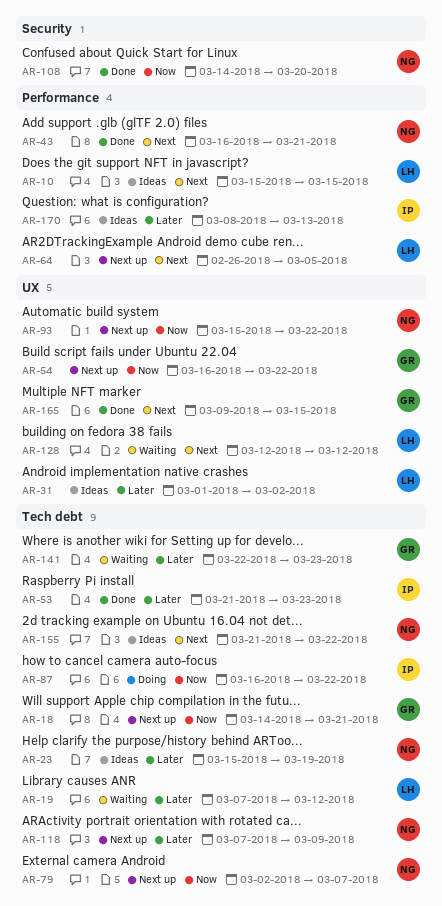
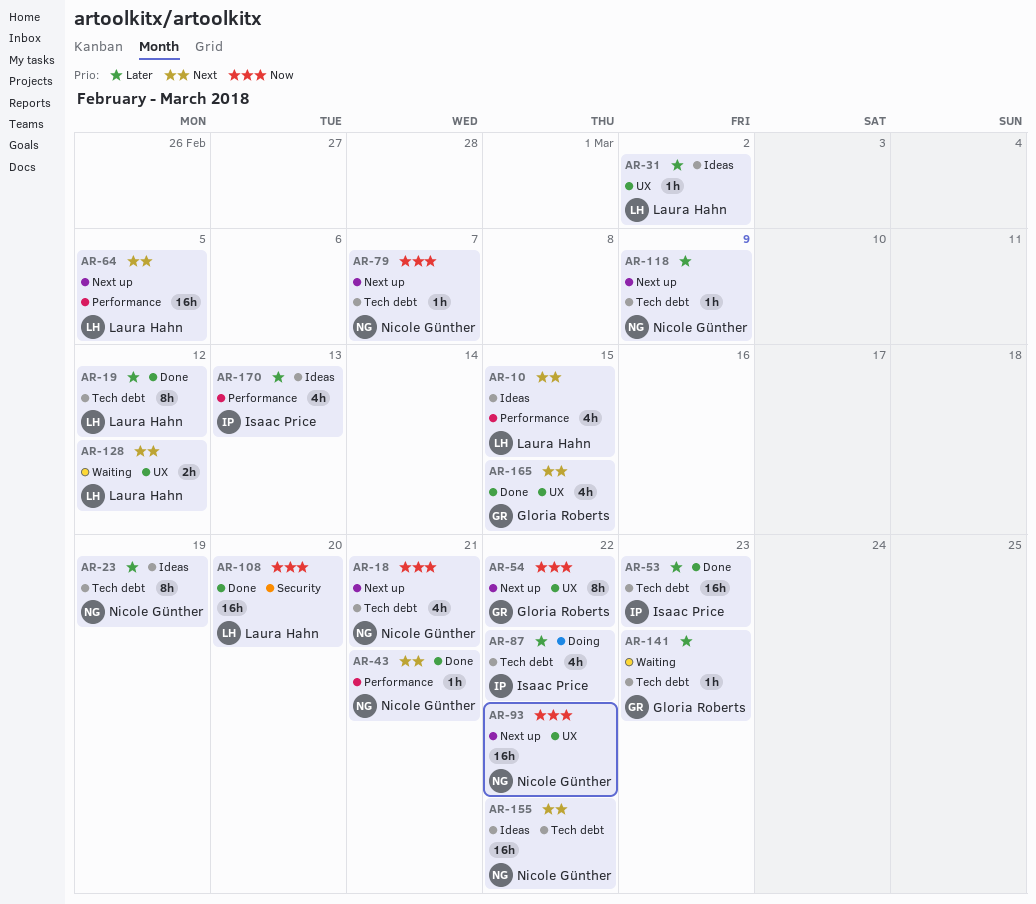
AR-18, owner: Gloria Roberts -> Nicole Günther
AR-19, status: Waiting -> Done
AR-87, priority: Now -> Later
AR-108, owner: Nicole Günther -> Laura Hahn

